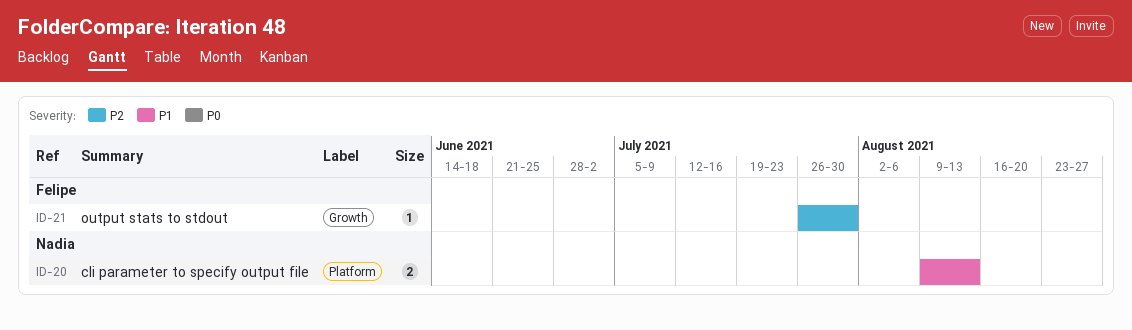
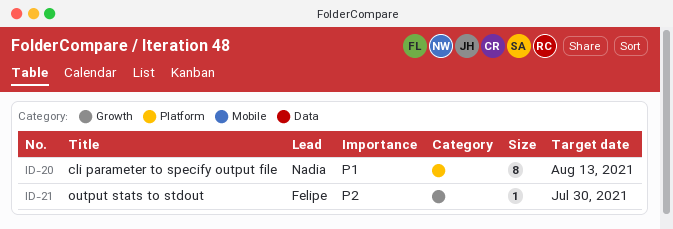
ID-20, estimate: 2 -> 8

